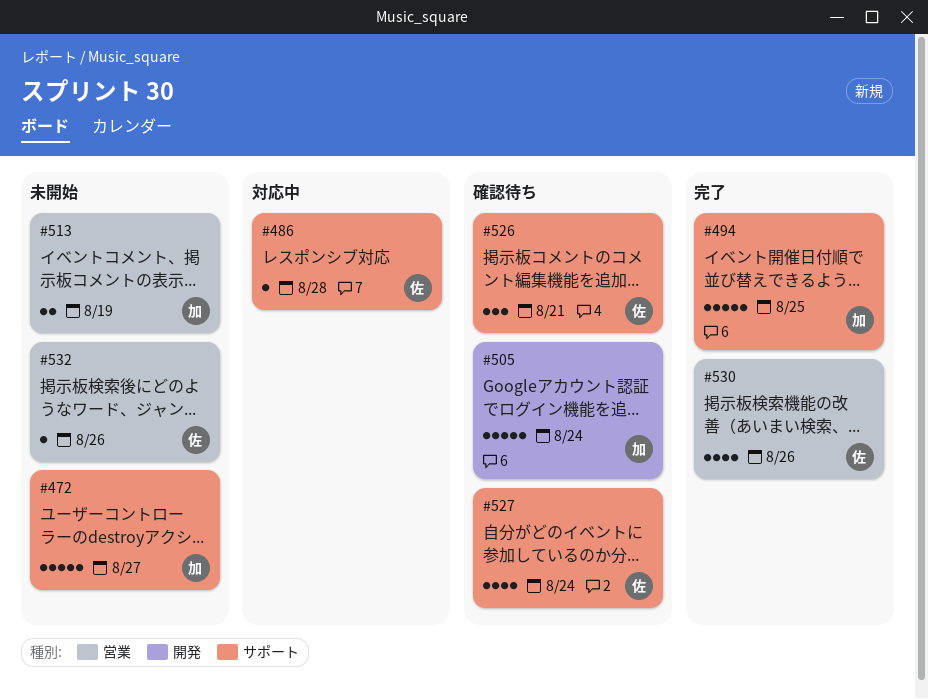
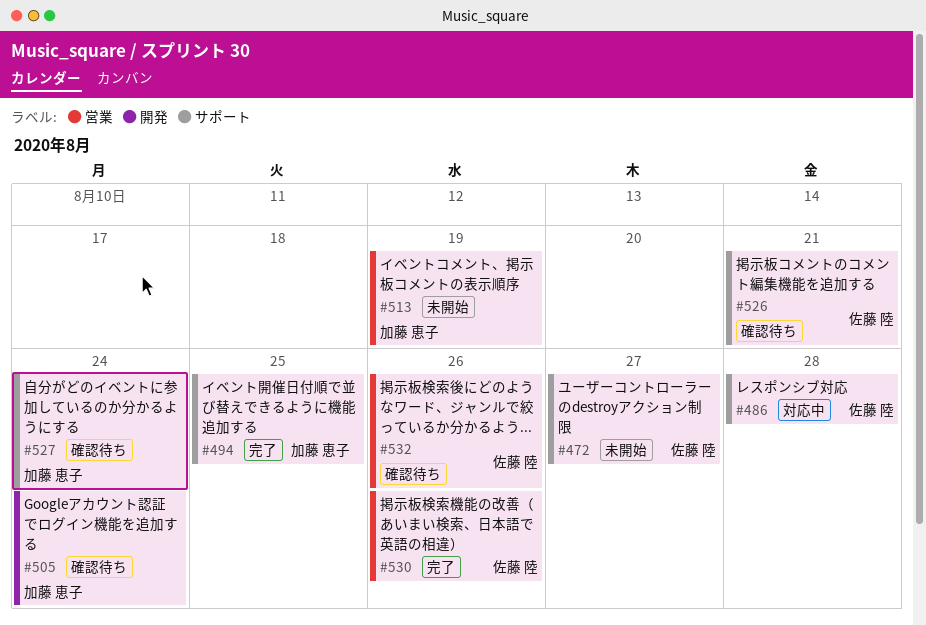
#472, owner: 加藤 恵子 -> 佐藤 陸
#527, owner: 佐藤 陸 -> 加藤 恵子
#532, status: 未開始 -> 確認待ち

